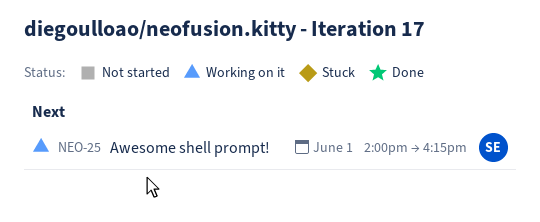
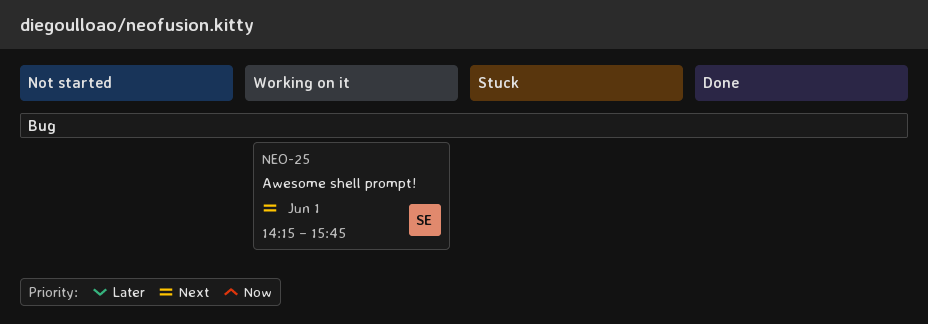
NEO-25, begins: 14:00 -> 14:15
NEO-25, ends: 16:15 -> 15:45

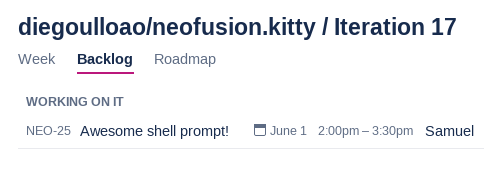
NEO-25, begins: 14:15 -> 14:00
NEO-25, ends: 15:45 -> 15:30

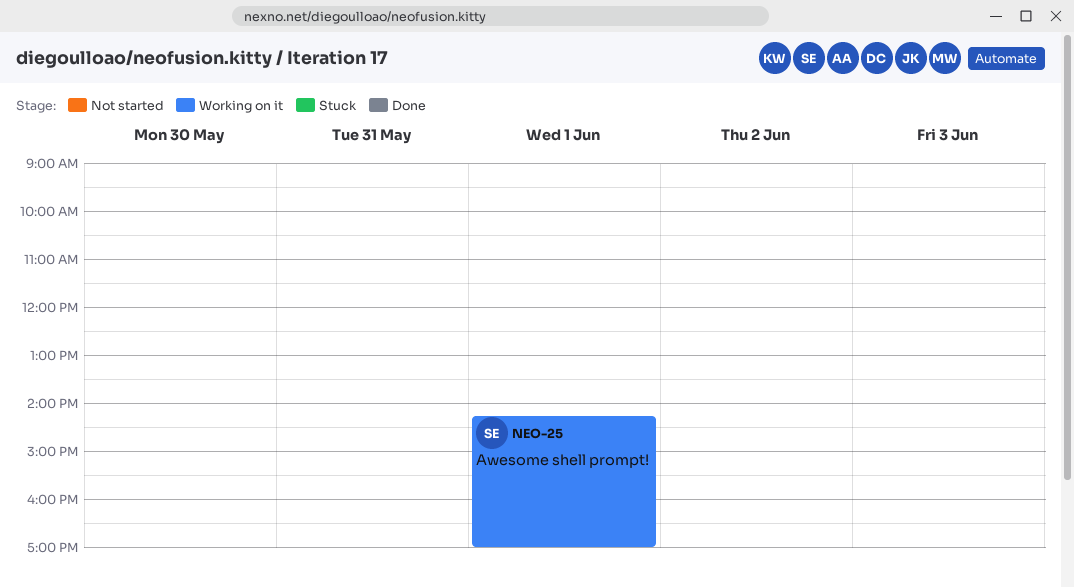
NEO-25, begins: 14:00 -> 14:15
NEO-25, ends: 15:30 -> 17:00

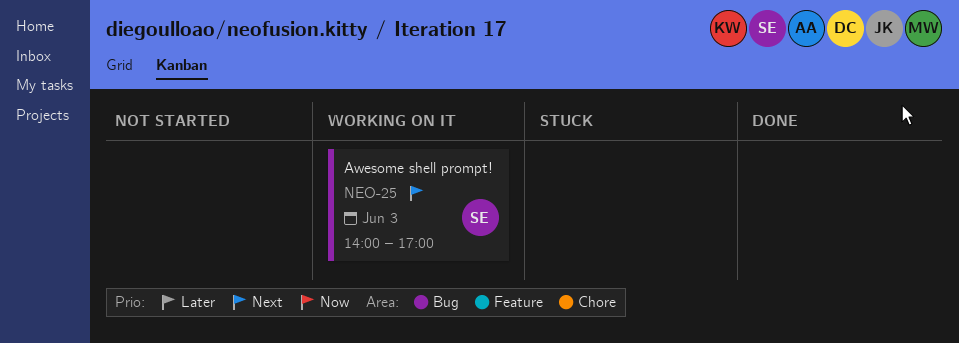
NEO-25, day: Jun 1 -> Jun 3
NEO-25, begins: 14:15 -> 14:00

